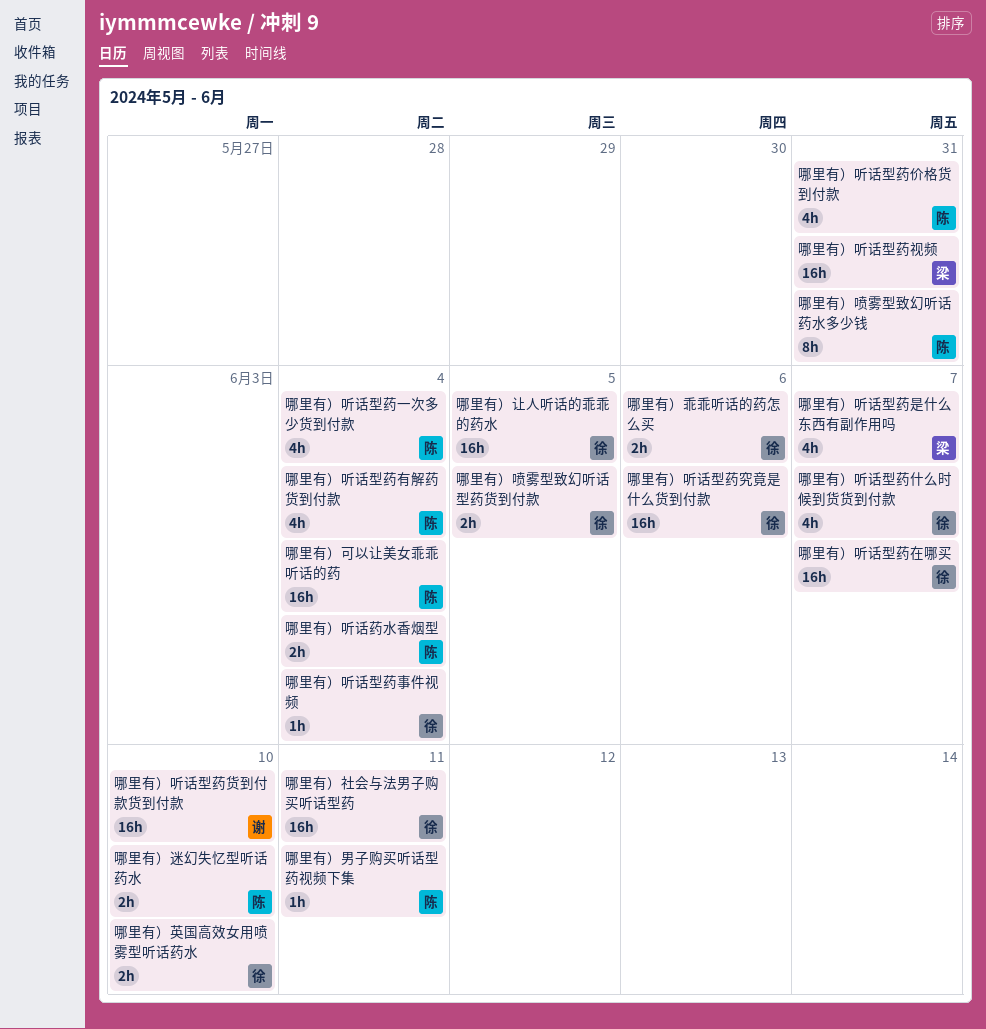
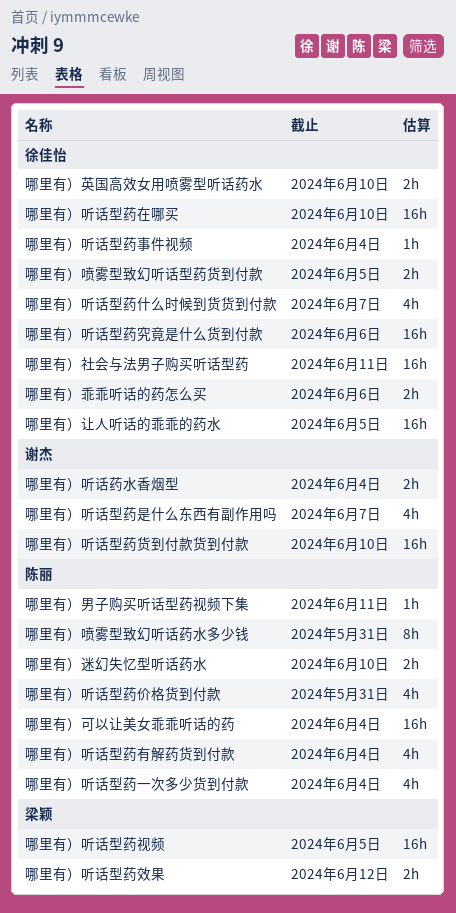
哪里有）听话型药在哪买, due: Jun 7 -> Jun 10
哪里有）听话型药效果: none -> present
哪里有）听话型药是什么东西有副作用吗, owner: 梁颖 -> 谢杰
哪里有）听话型药视频, due: May 31 -> Jun 5
哪里有）听话药水香烟型, owner: 陈丽 -> 谢杰

